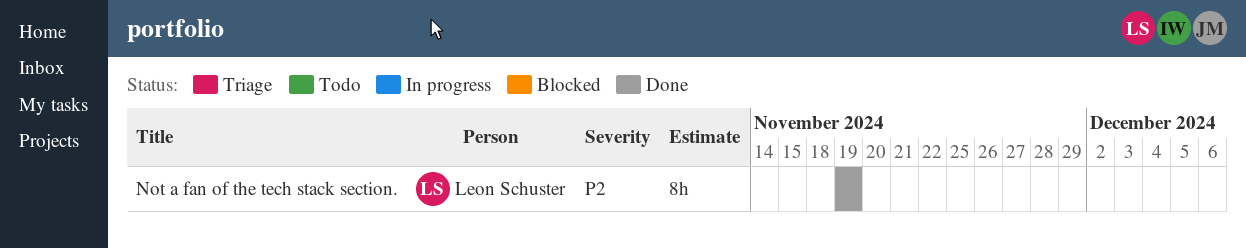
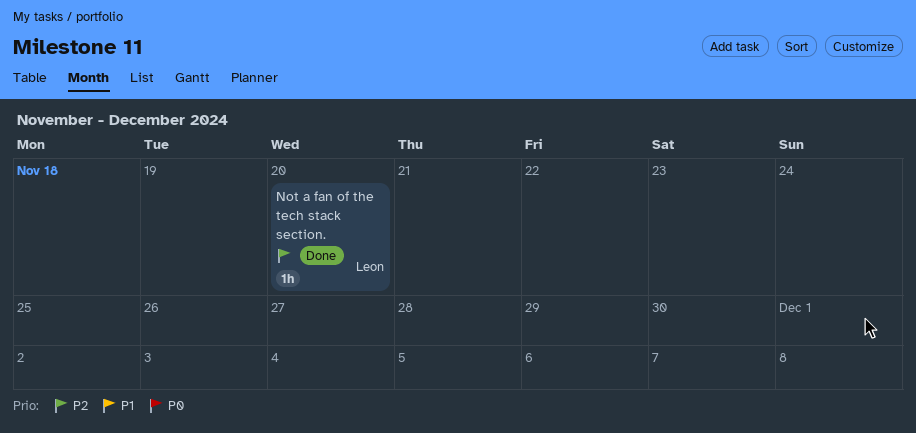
Not a fan of the tech stack section., estimate: 8h -> 1h
Not a fan of the tech stack section., due: Nov 19 -> Nov 20

